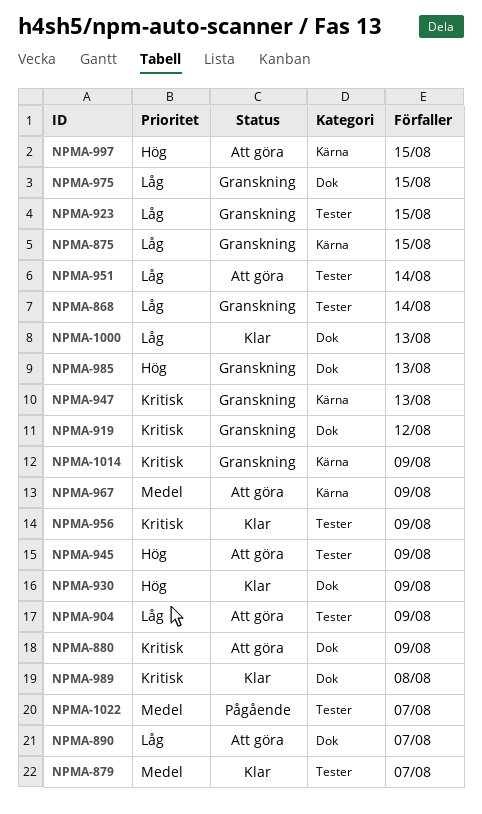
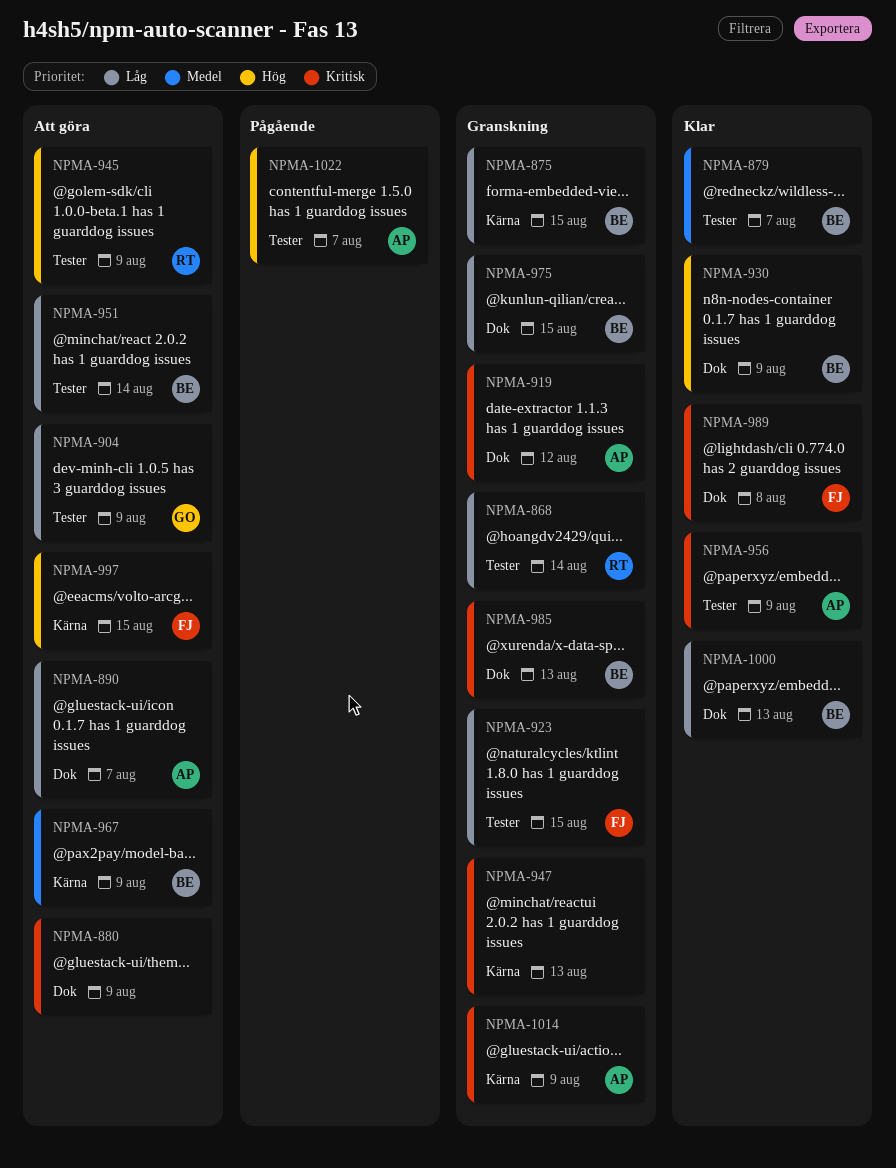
NPMA-985, priority: Hög -> Kritisk
NPMA-1022, priority: Medel -> Hög

